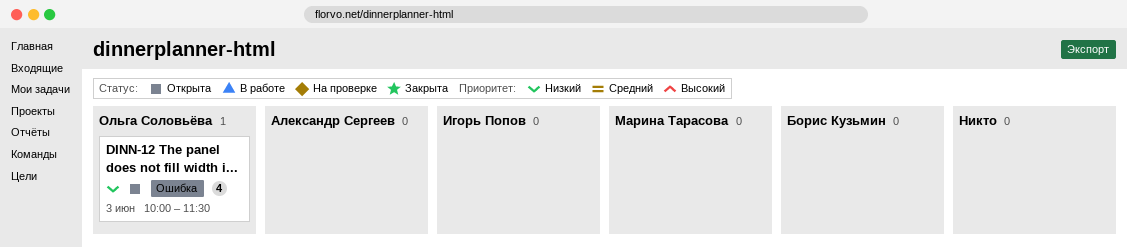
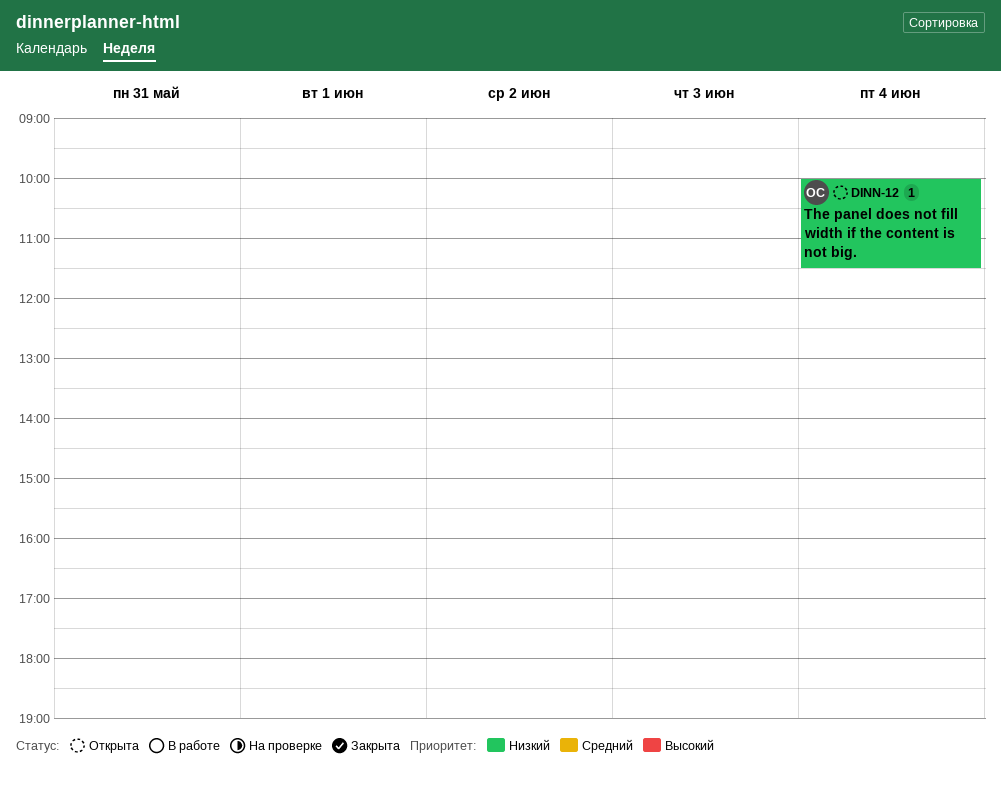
DINN-12, estimate: 4 -> 1
DINN-12, day: Jun 3 -> Jun 4

